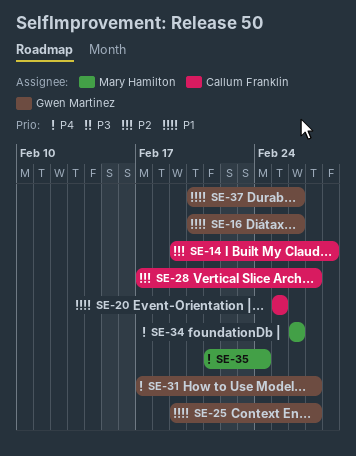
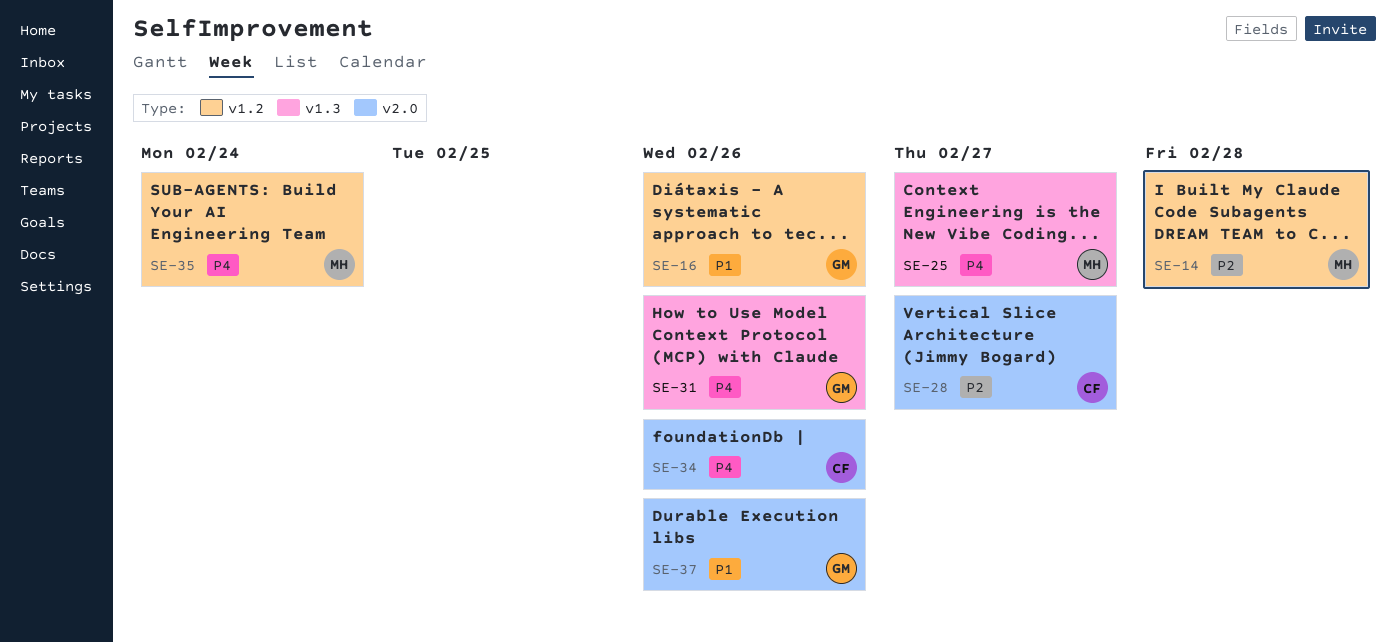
SE-14, owner: Callum Franklin -> Mary Hamilton
SE-20: present -> none
SE-25, owner: Gwen Martinez -> Mary Hamilton
SE-25, priority: P1 -> P4
SE-31, due: Feb 27 -> Feb 26
SE-34, owner: Mary Hamilton -> Callum Franklin

